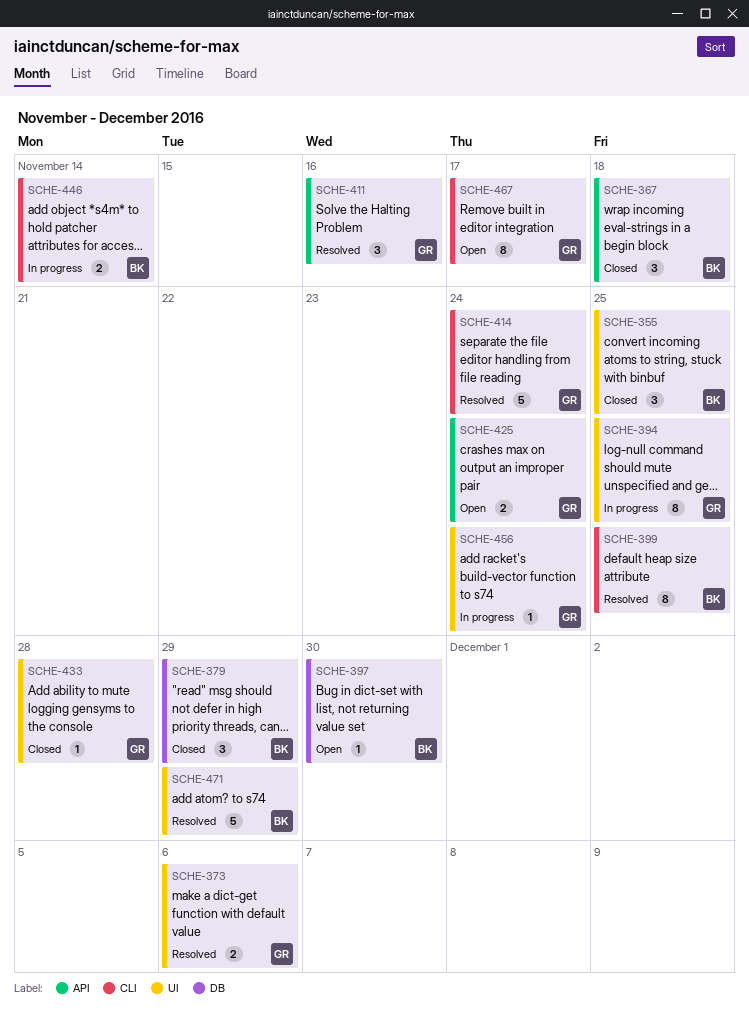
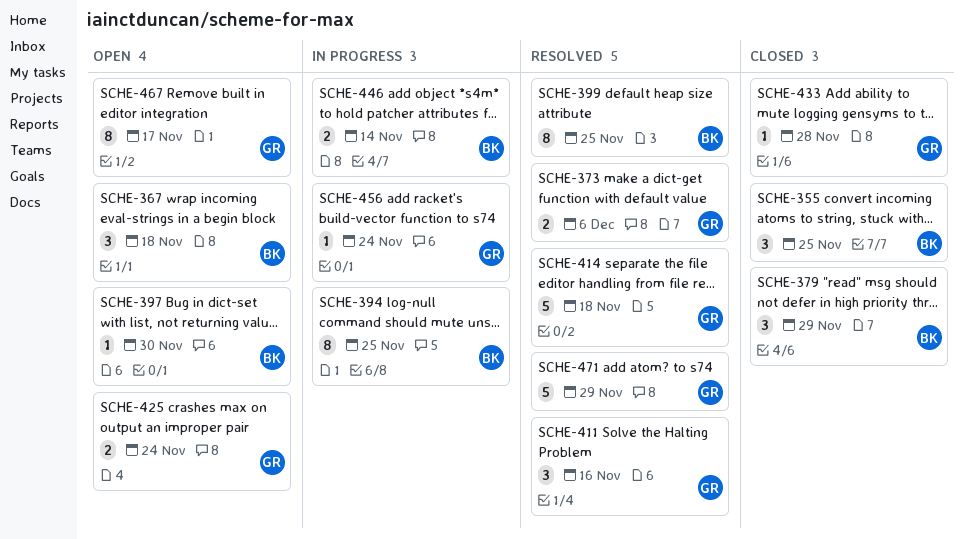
SCHE-367, status: Closed -> Open
SCHE-394, owner: GR -> BK
SCHE-414, due: Nov 24 -> Nov 18
SCHE-471, owner: BK -> GR

